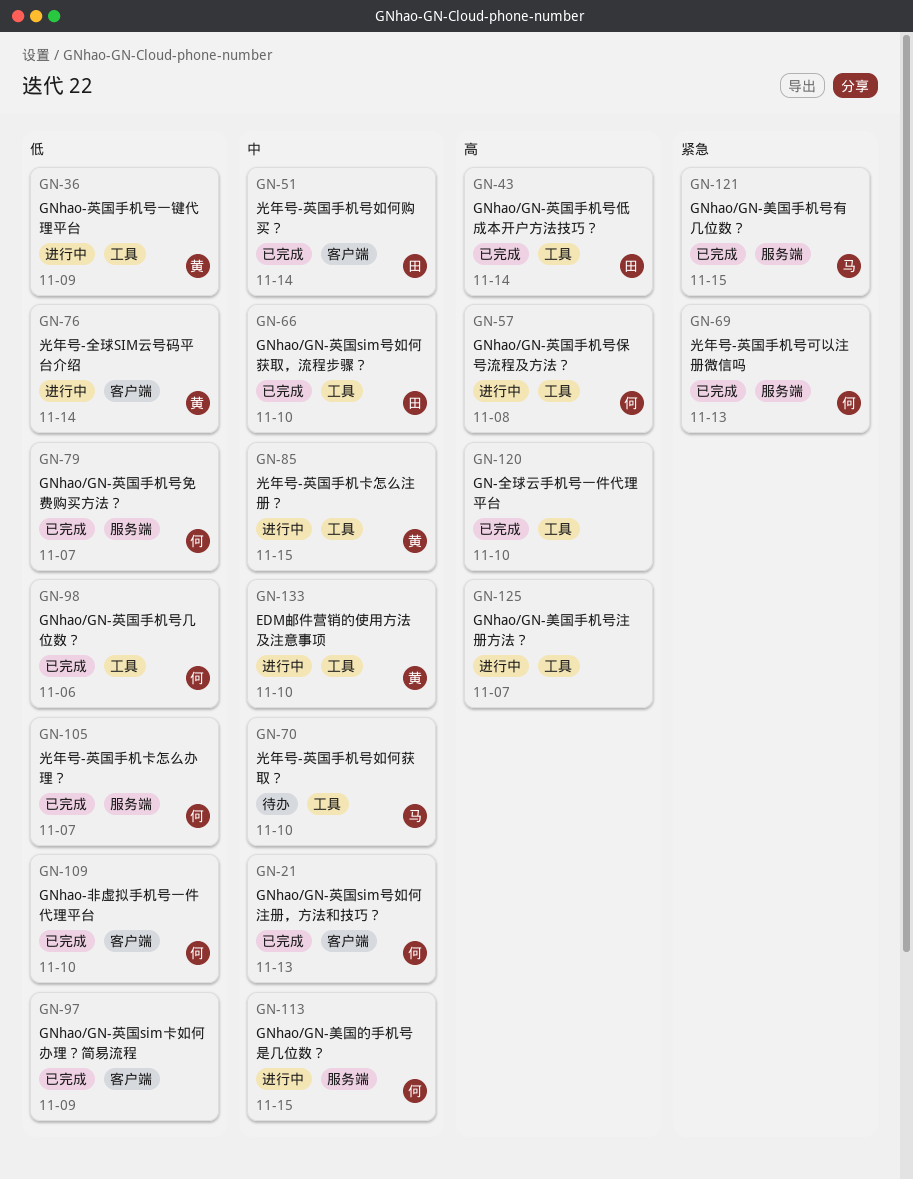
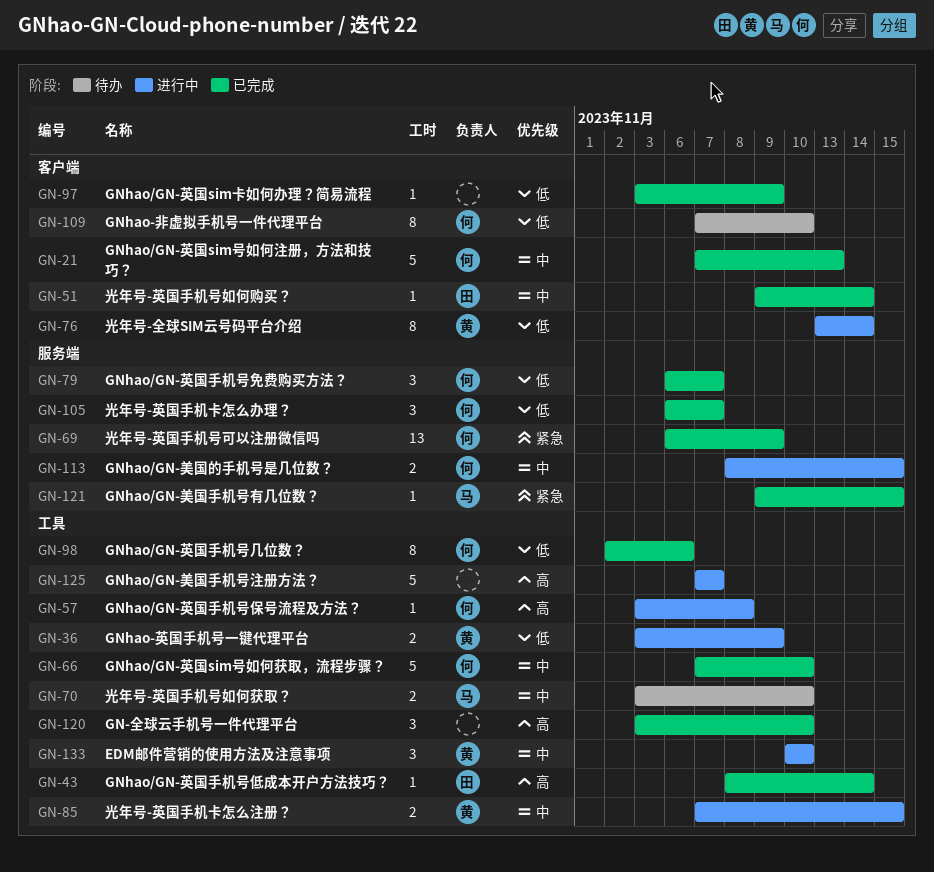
GN-66, owner: 田 -> 何
GN-69, due: Nov 13 -> Nov 9
GN-109, status: 已完成 -> 待办

